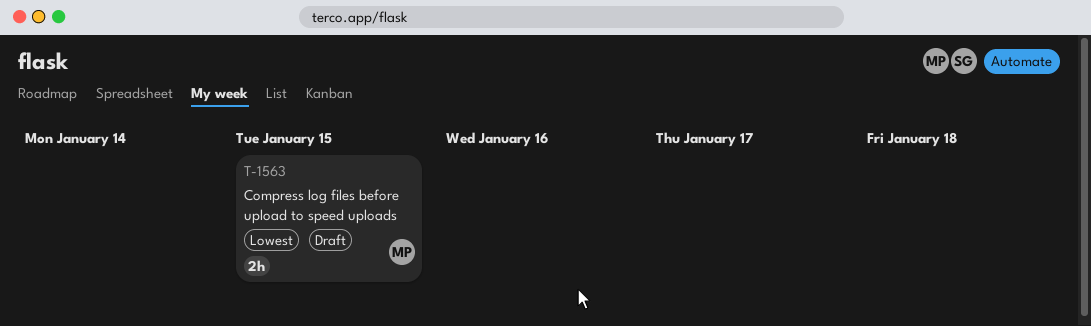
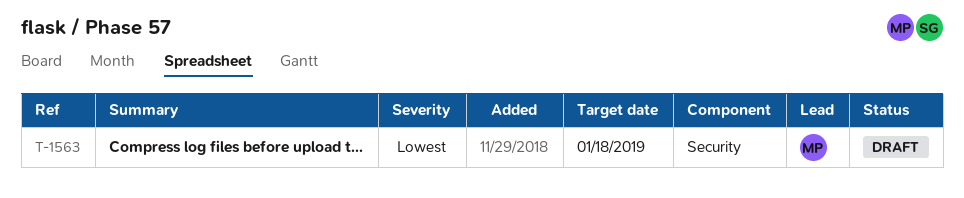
T-1563, due: Jan 15 -> Jan 18

